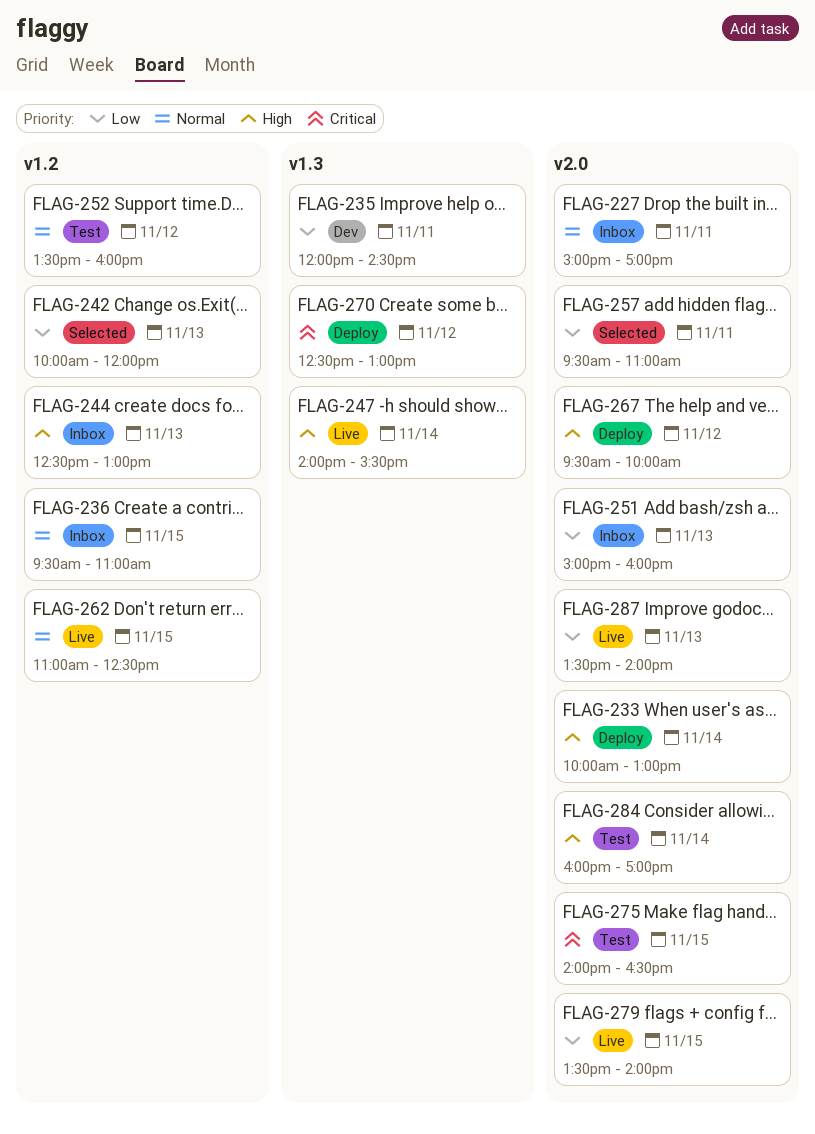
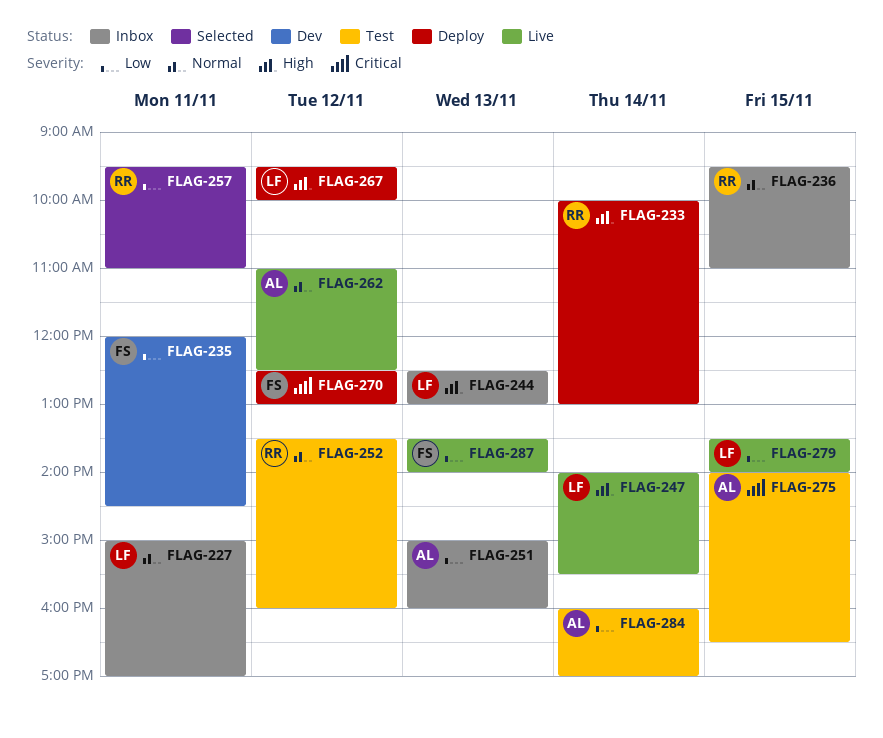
FLAG-242: present -> none
FLAG-262, day: Nov 15 -> Nov 12
FLAG-284, priority: High -> Low

